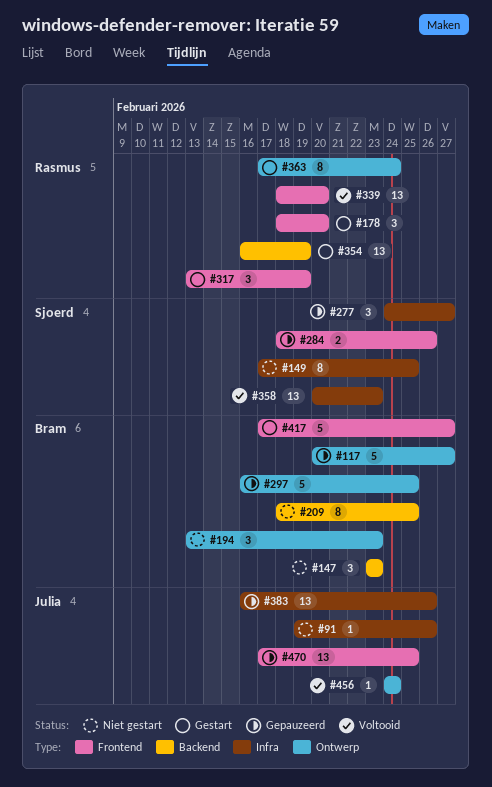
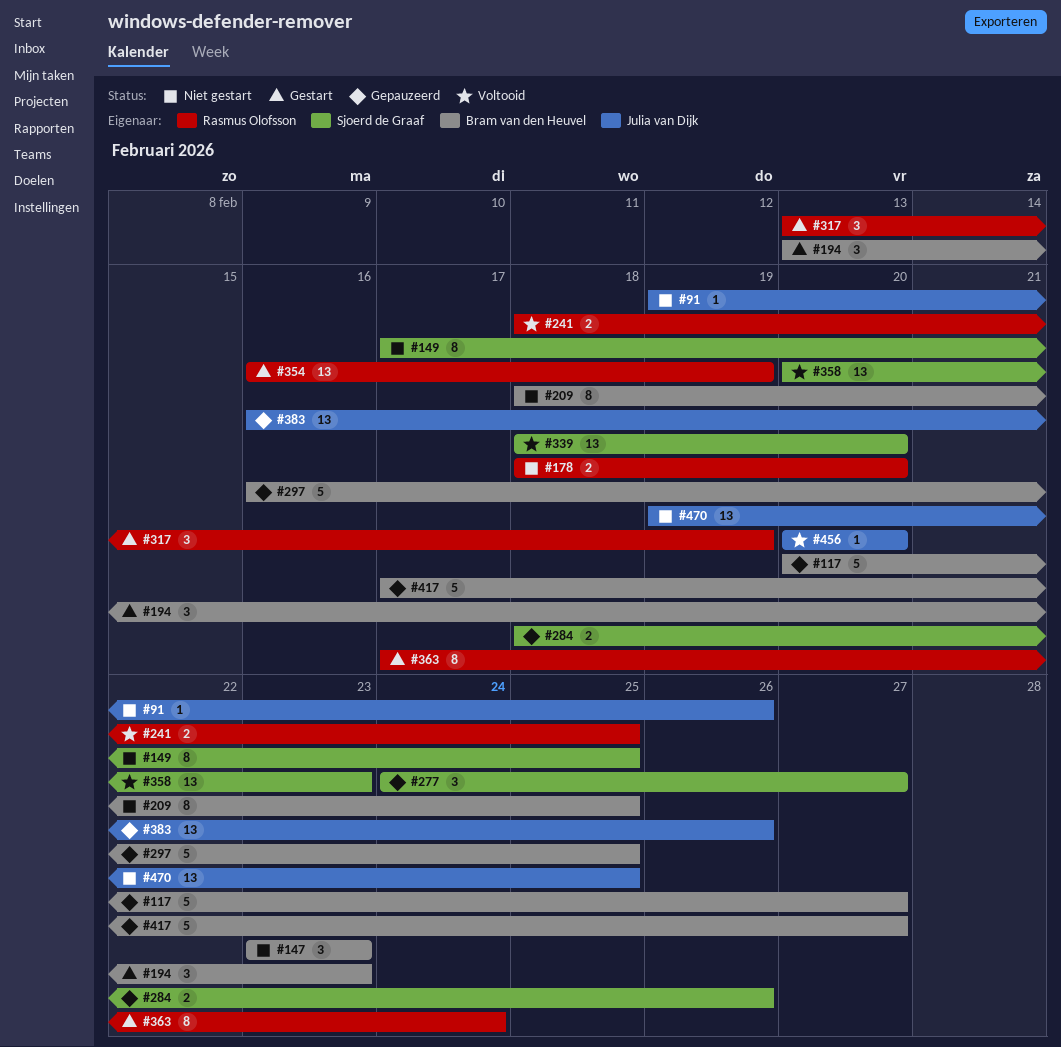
#178, status: Gestart -> Niet gestart
#178, estimate: 3 -> 2
#194, status: Niet gestart -> Gestart
#241: none -> present
#339, owner: Rasmus Olofsson -> Sjoerd de Graaf
#417, status: Gestart -> Gepauzeerd
#456, start: Feb 24 -> Feb 20
#456, due: Feb 24 -> Feb 20
#470, status: Gepauzeerd -> Niet gestart
#470, start: Feb 17 -> Feb 19

